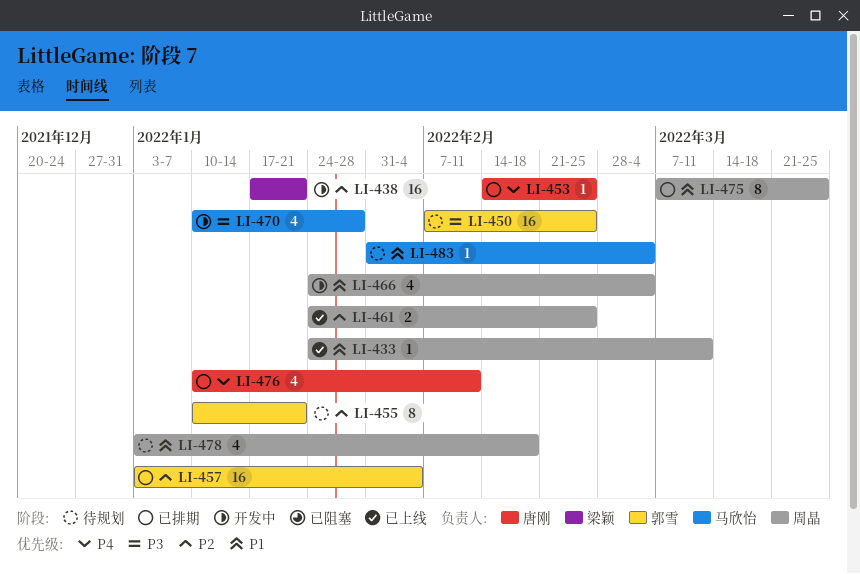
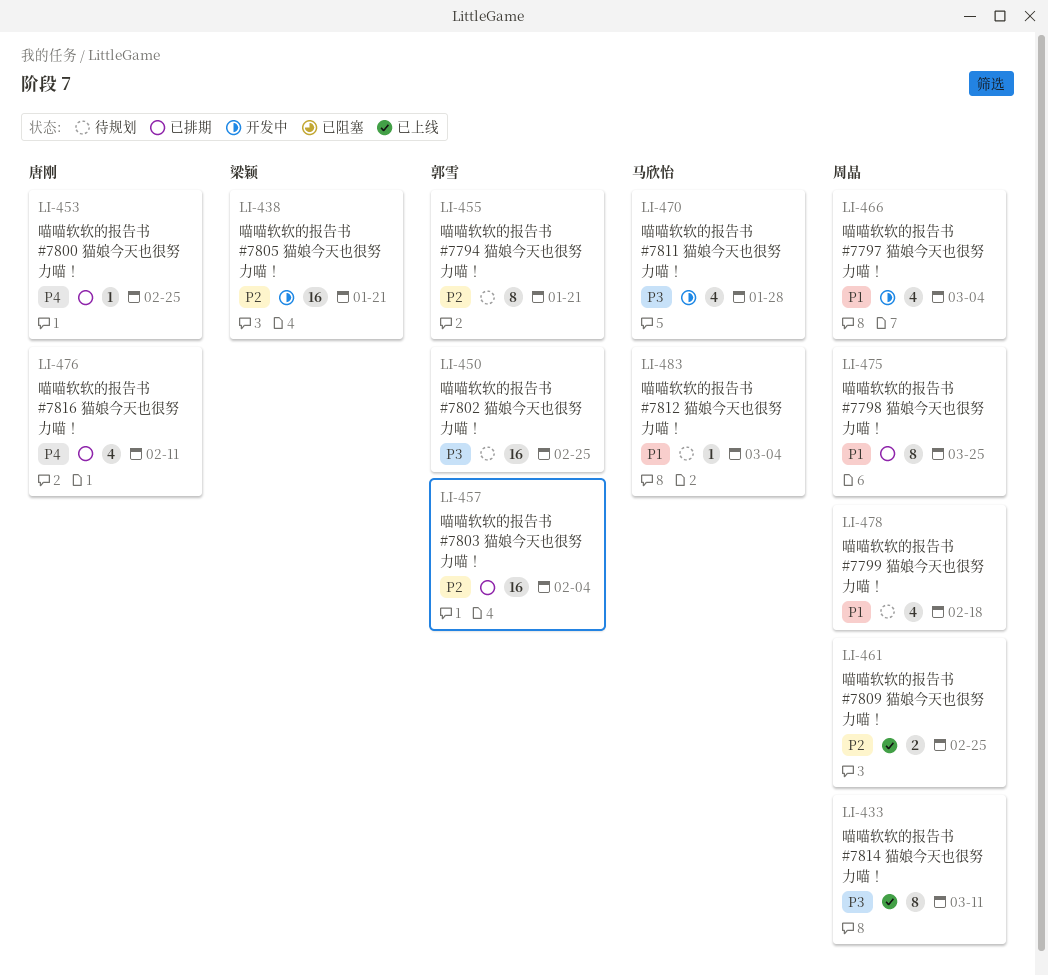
LI-433, priority: P1 -> P3
LI-433, estimate: 1 -> 8

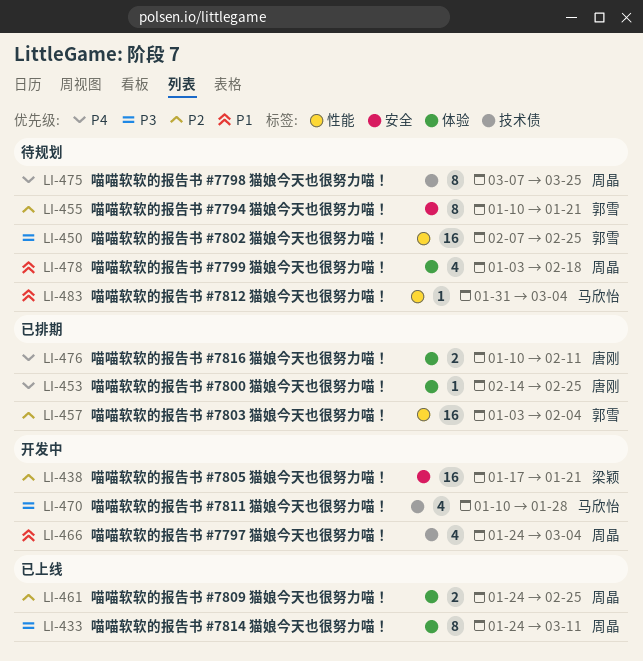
LI-475, status: 已排期 -> 待规划
LI-475, priority: P1 -> P4
LI-476, estimate: 4 -> 2

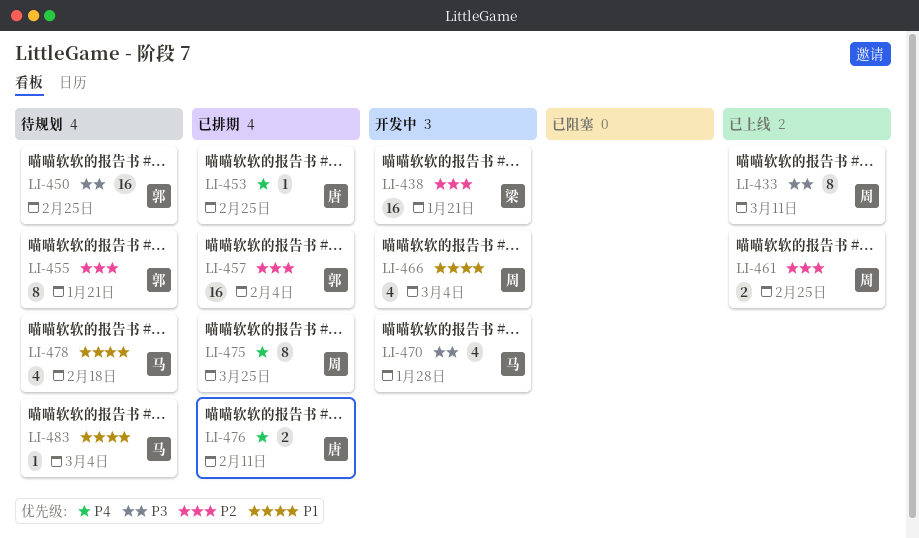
LI-475, status: 待规划 -> 已排期
LI-478, owner: 周晶 -> 马欣怡

